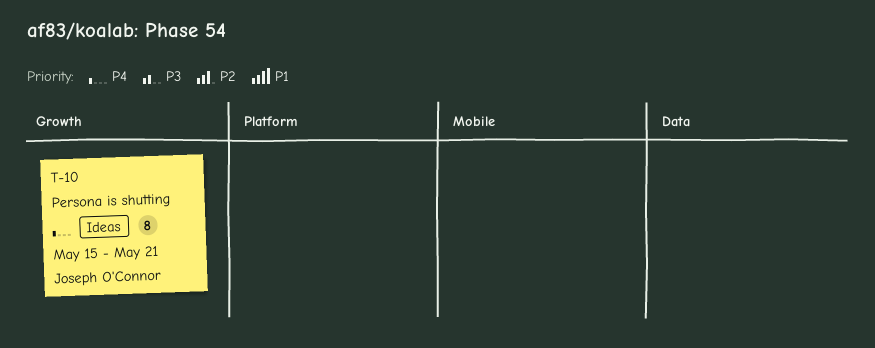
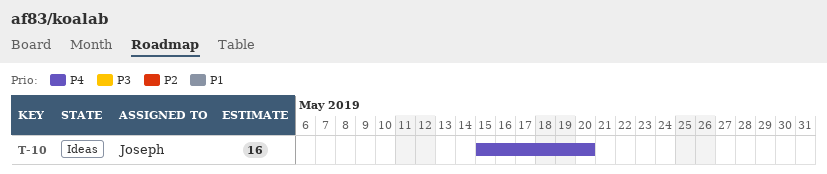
T-10, estimate: 8 -> 16
T-10, due: May 21 -> May 20

